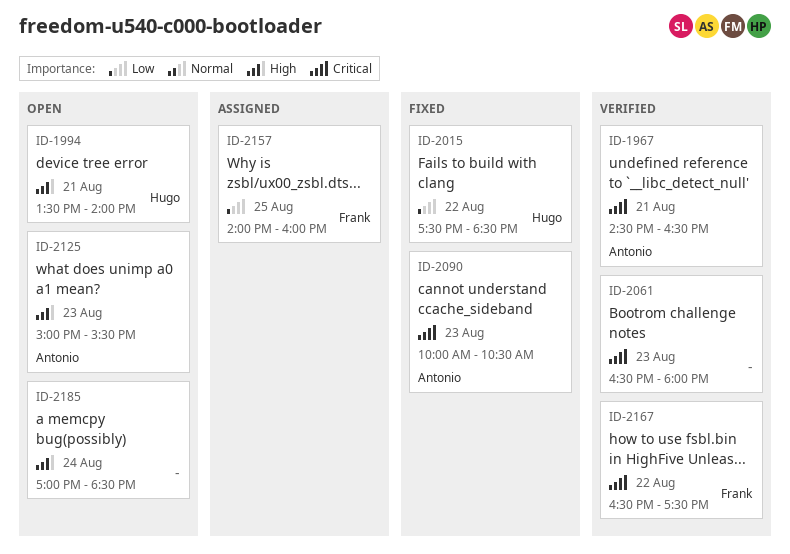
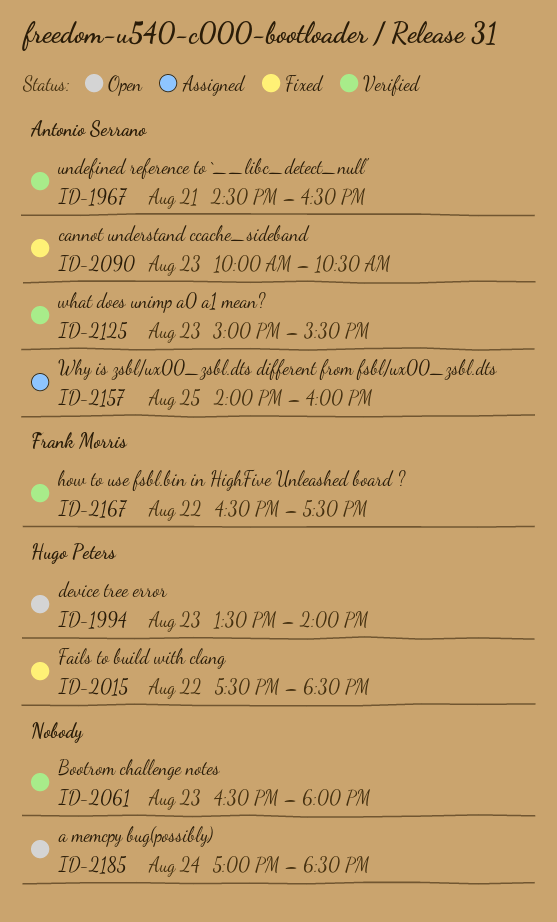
ID-1994, day: Aug 21 -> Aug 23
ID-2125, status: Open -> Verified
ID-2157, owner: Frank Morris -> Antonio Serrano

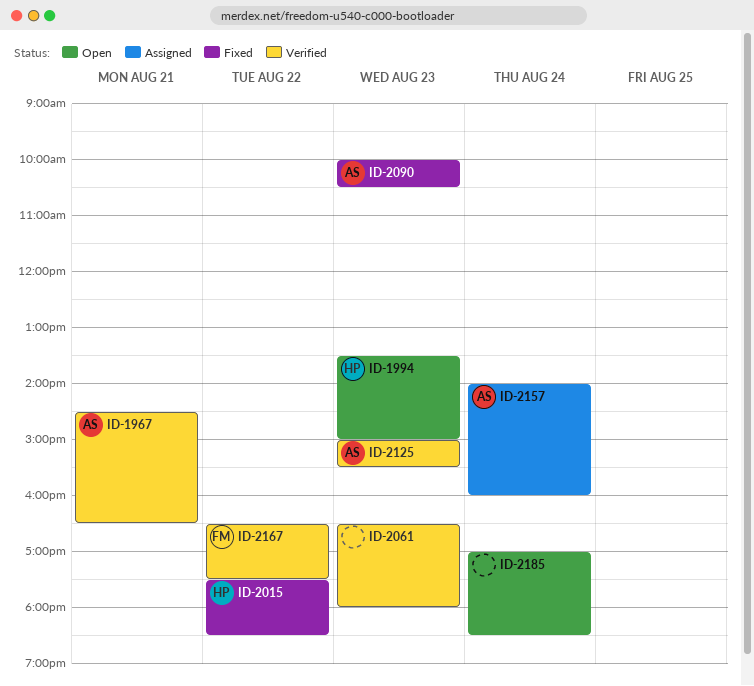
ID-1994, ends: 14:00 -> 15:00
ID-2157, day: Aug 25 -> Aug 24

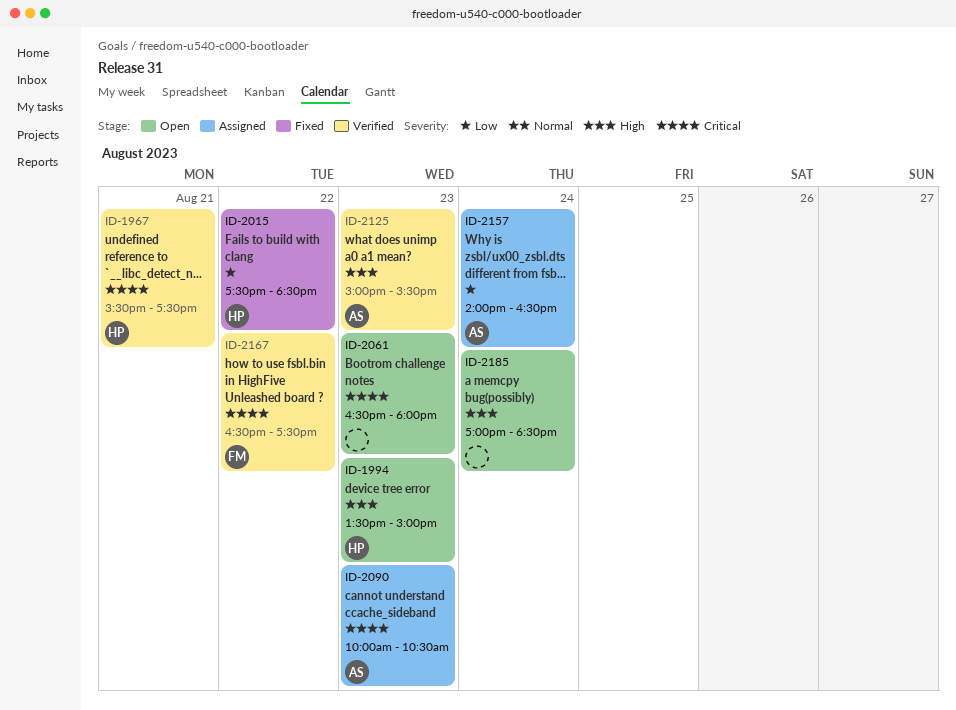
ID-1967, owner: AS -> HP
ID-1967, begins: 14:30 -> 15:30
ID-1967, ends: 16:30 -> 17:30
ID-2061, status: Verified -> Open
ID-2090, status: Fixed -> Assigned
ID-2157, ends: 16:00 -> 16:30

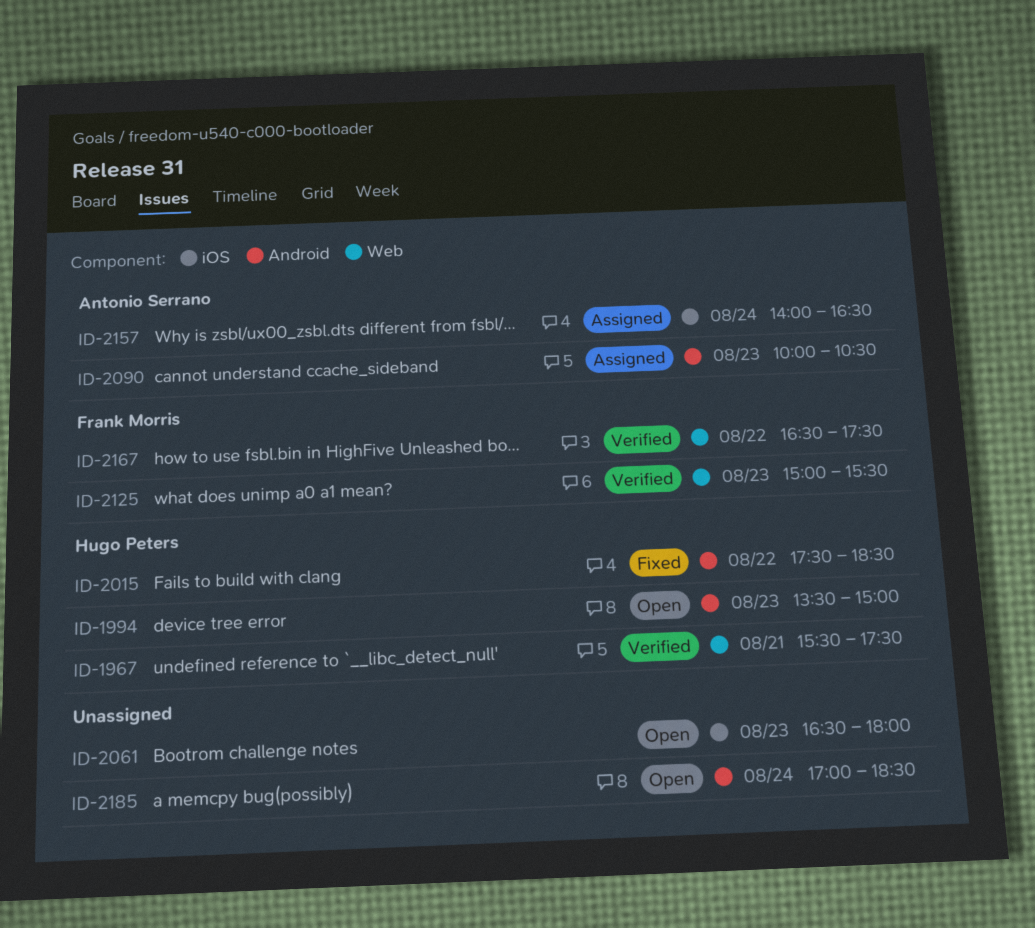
ID-2125, owner: Antonio Serrano -> Frank Morris

